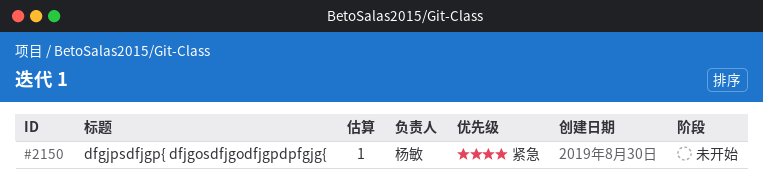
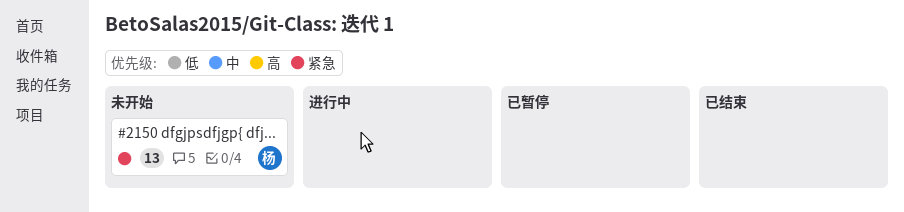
#2150, estimate: 1 -> 13

